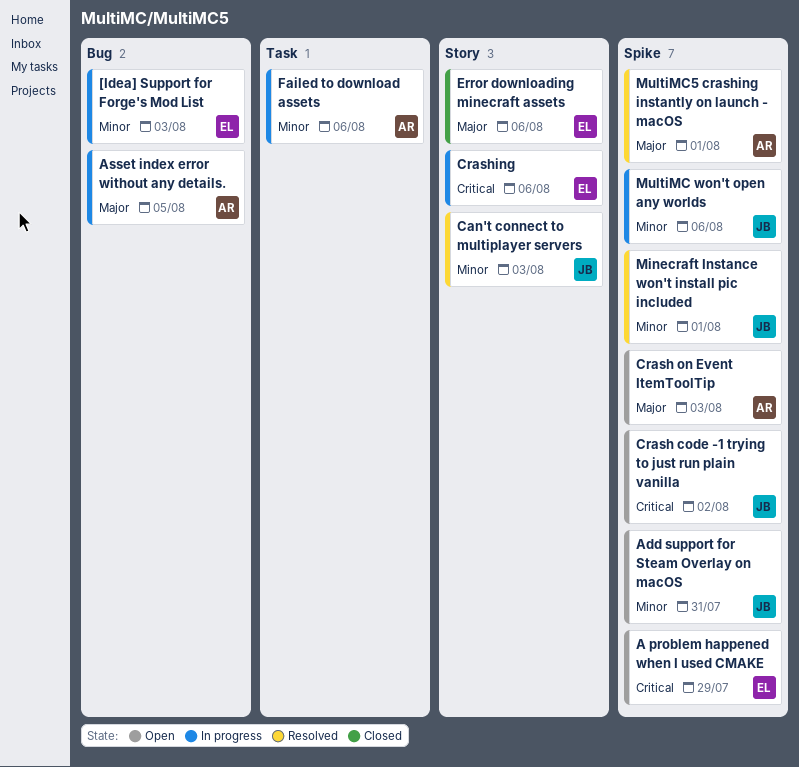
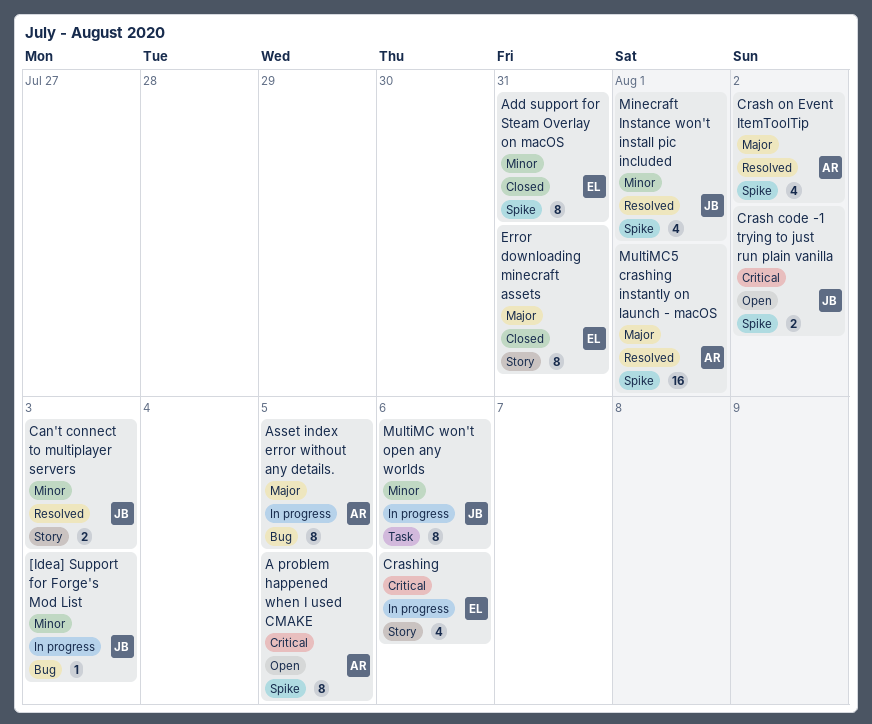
[Idea] Support for Forge's Mod List, owner: EL -> JB
A problem happened when I used CMAKE, owner: EL -> AR
A problem happened when I used CMAKE, due: Jul 29 -> Aug 5
Add support for Steam Overlay on macOS, status: Open -> Closed
Add support for Steam Overlay on macOS, owner: JB -> EL
Crash on Event ItemToolTip, status: Open -> Resolved
Crash on Event ItemToolTip, due: Aug 3 -> Aug 2
Error downloading minecraft assets, due: Aug 6 -> Jul 31
Failed to download assets: present -> none
MultiMC won't open any worlds, label: Spike -> Task

